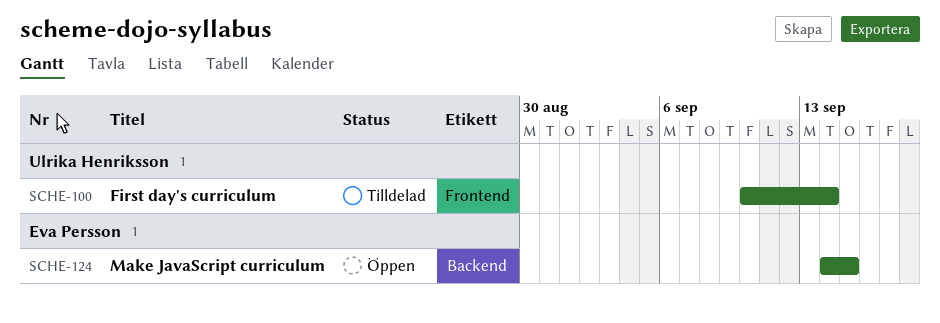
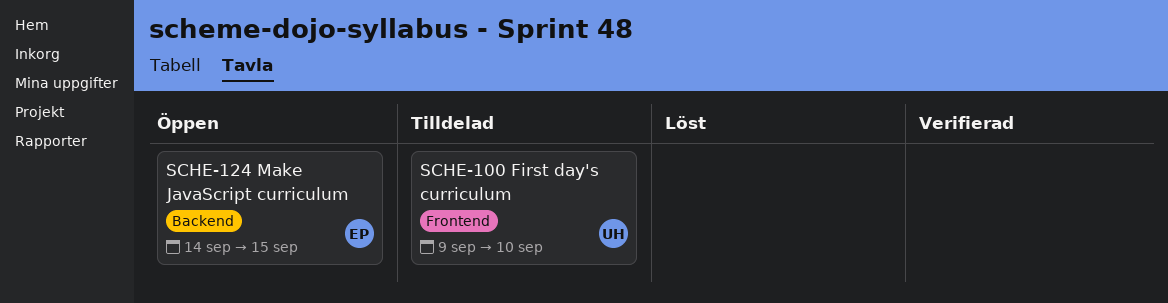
SCHE-100, start: Sep 10 -> Sep 9
SCHE-100, due: Sep 14 -> Sep 10

